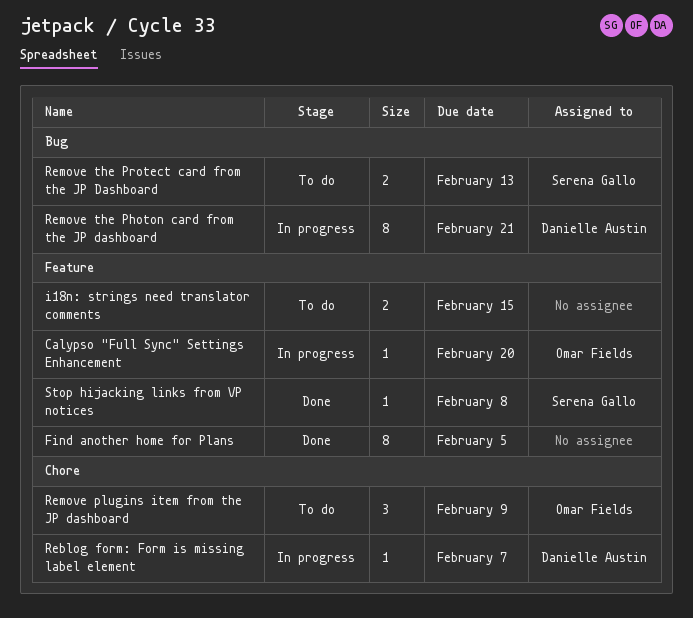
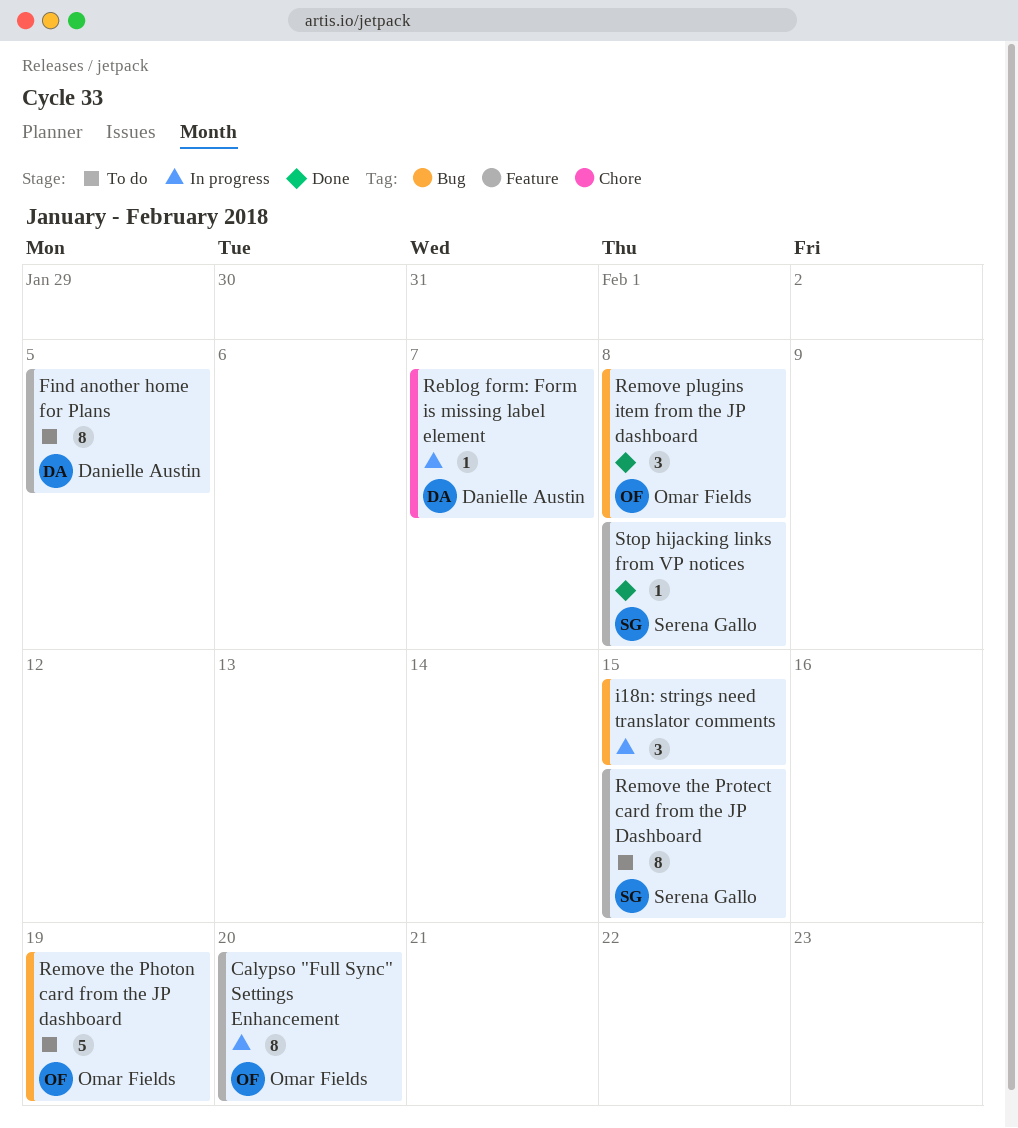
Calypso "Full Sync" Settings Enhancement, estimate: 1 -> 8
Find another home for Plans, status: Done -> To do
Find another home for Plans, owner: none -> Danielle Austin
i18n: strings need translator comments, status: To do -> In progress
i18n: strings need translator comments, label: Feature -> Bug
i18n: strings need translator comments, estimate: 2 -> 3
Remove plugins item from the JP dashboard, status: To do -> Done
Remove plugins item from the JP dashboard, label: Chore -> Bug
Remove plugins item from the JP dashboard, due: Feb 9 -> Feb 8
Remove the Photon card from the JP dashboard, status: In progress -> To do
Remove the Photon card from the JP dashboard, owner: Danielle Austin -> Omar Fields
Remove the Photon card from the JP dashboard, estimate: 8 -> 5
Remove the Photon card from the JP dashboard, due: Feb 21 -> Feb 19
Remove the Protect card from the JP Dashboard, label: Bug -> Feature
Remove the Protect card from the JP Dashboard, estimate: 2 -> 8
Remove the Protect card from the JP Dashboard, due: Feb 13 -> Feb 15

